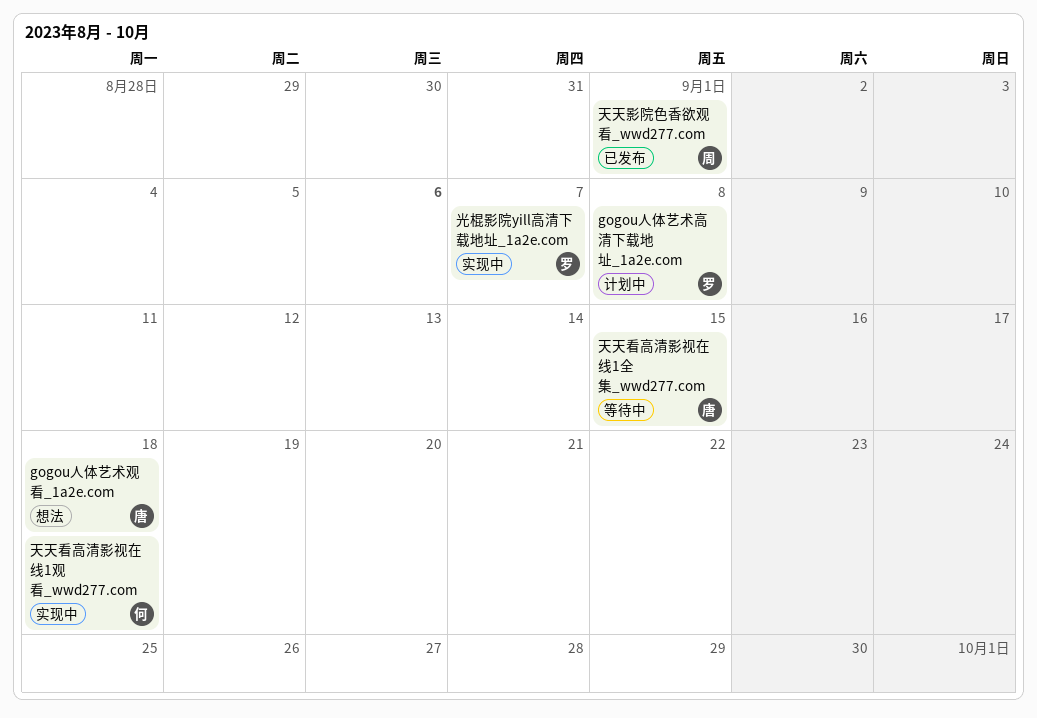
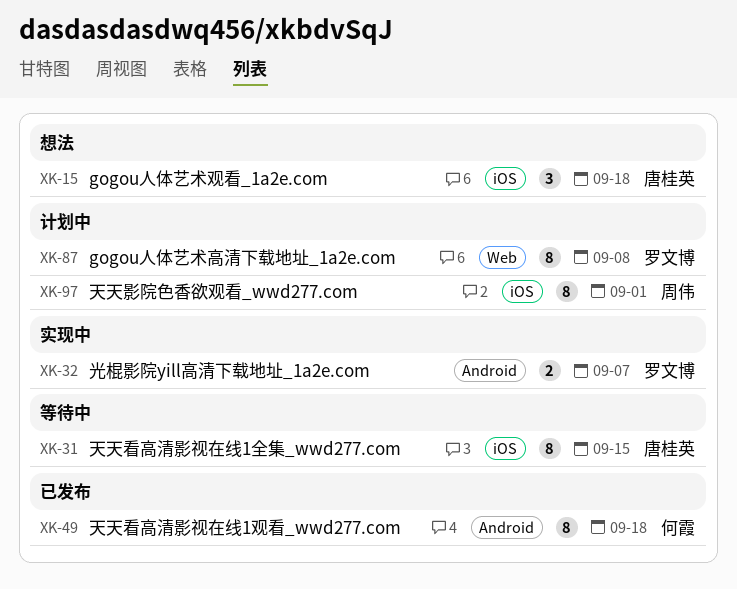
天天影院色香欲观看_wwd277.com, status: 已发布 -> 计划中
天天看高清影视在线1观看_wwd277.com, status: 实现中 -> 已发布

